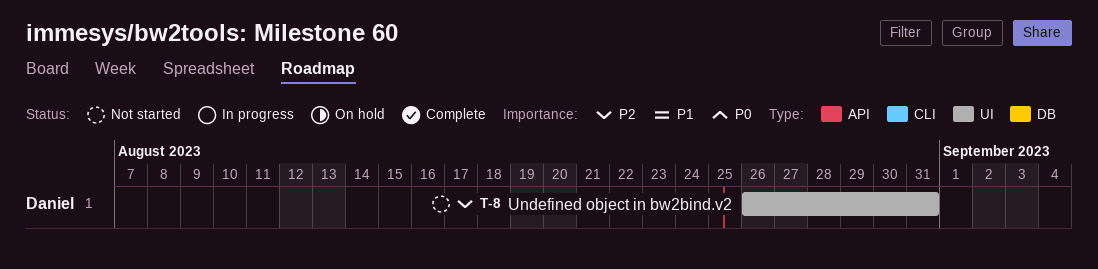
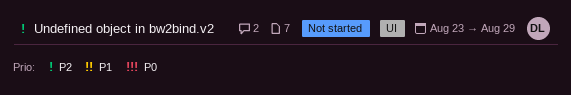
Undefined object in bw2bind.v2, start: Aug 26 -> Aug 23
Undefined object in bw2bind.v2, due: Aug 31 -> Aug 29

